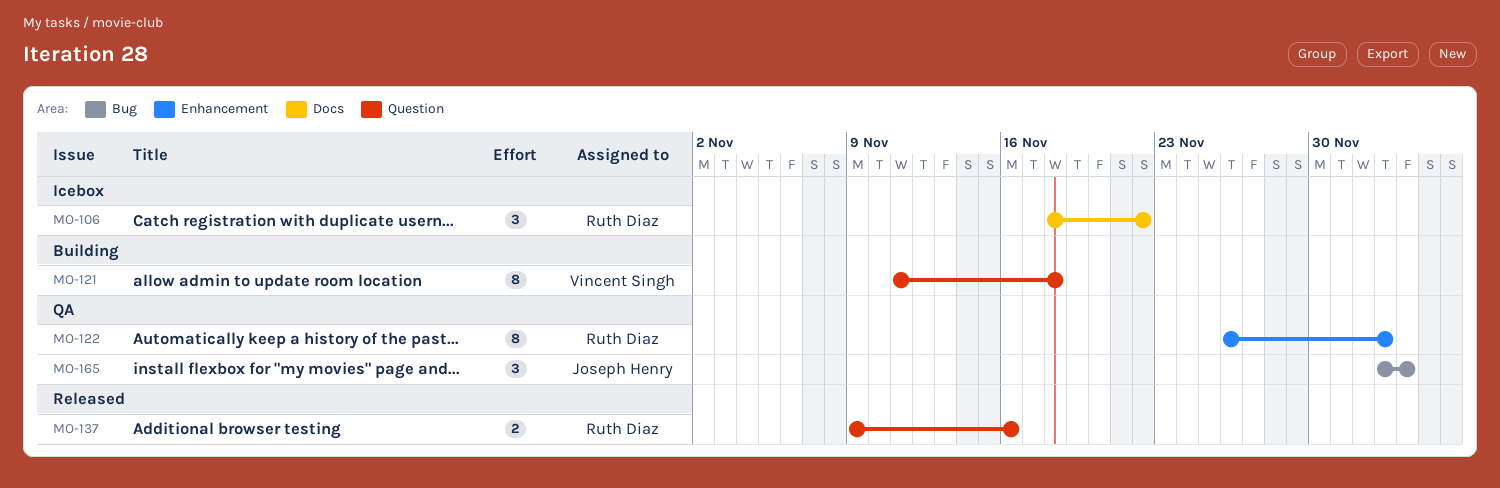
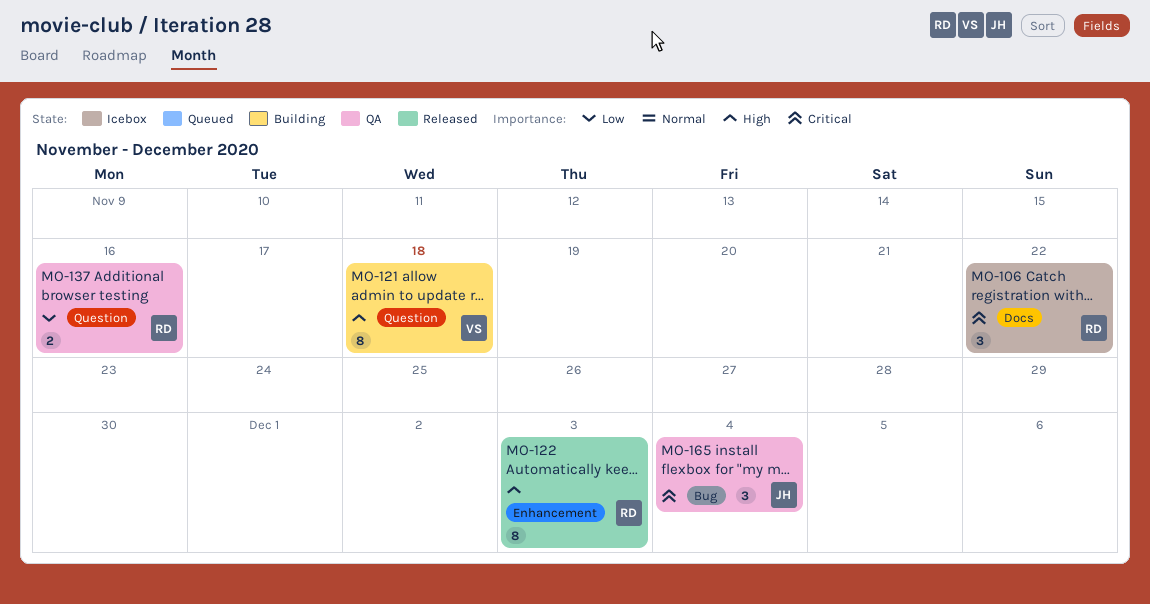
MO-122, status: QA -> Released
MO-137, status: Released -> QA

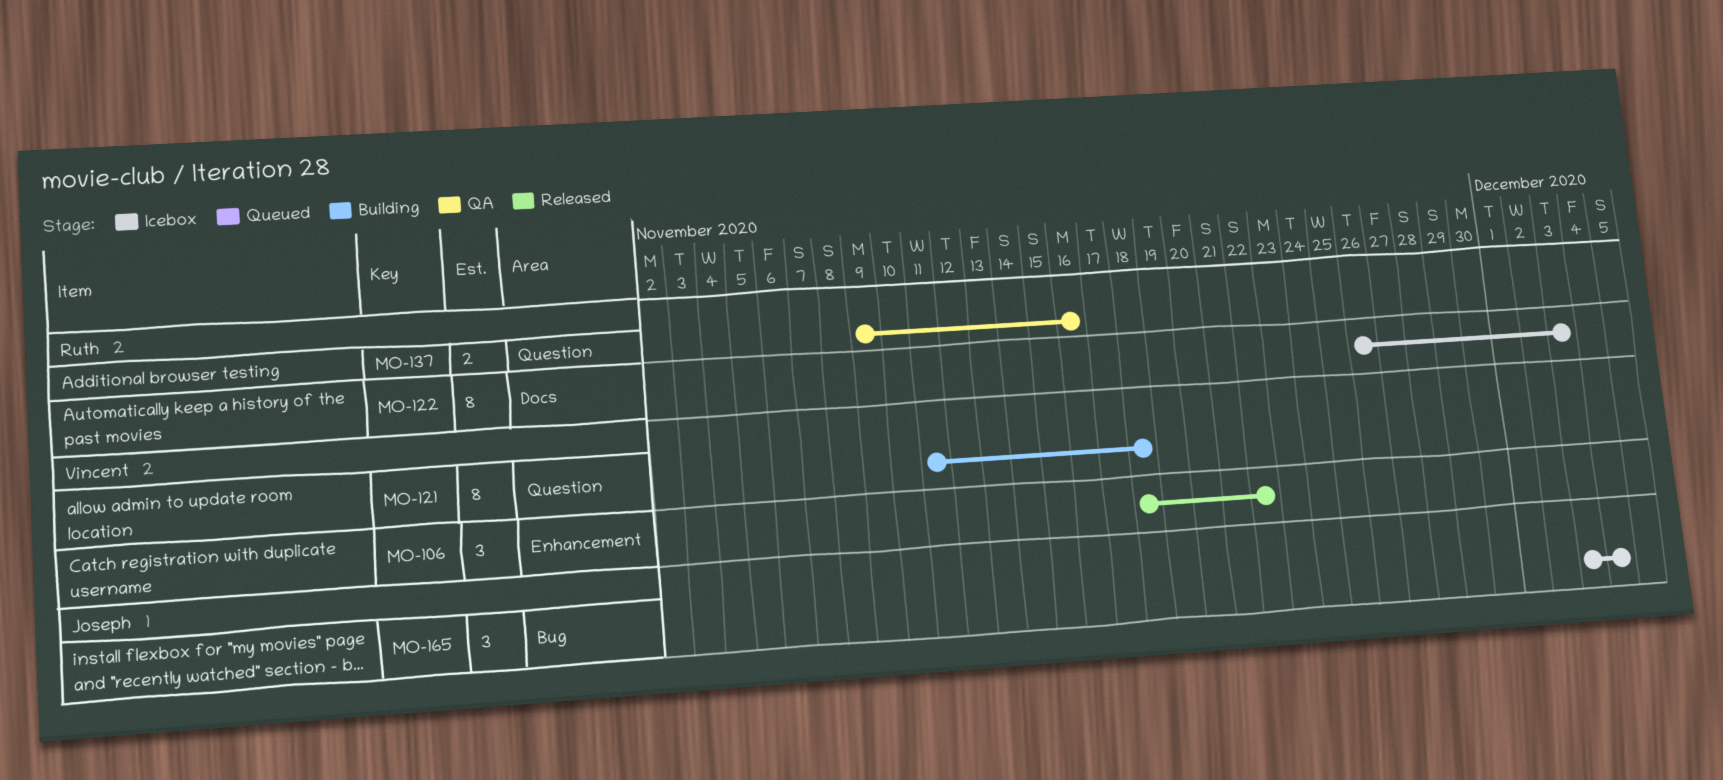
MO-106, status: Icebox -> Released
MO-106, owner: Ruth -> Vincent
MO-106, label: Docs -> Enhancement
MO-122, status: Released -> Icebox
MO-122, label: Enhancement -> Docs
MO-165, status: QA -> Icebox

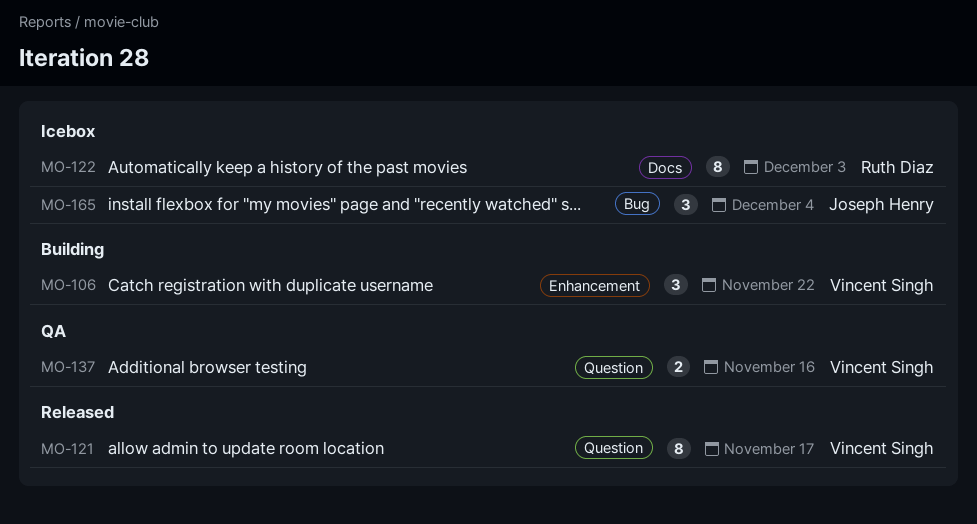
MO-106, status: Released -> Building
MO-121, status: Building -> Released
MO-121, due: Nov 18 -> Nov 17
MO-137, owner: Ruth Diaz -> Vincent Singh

